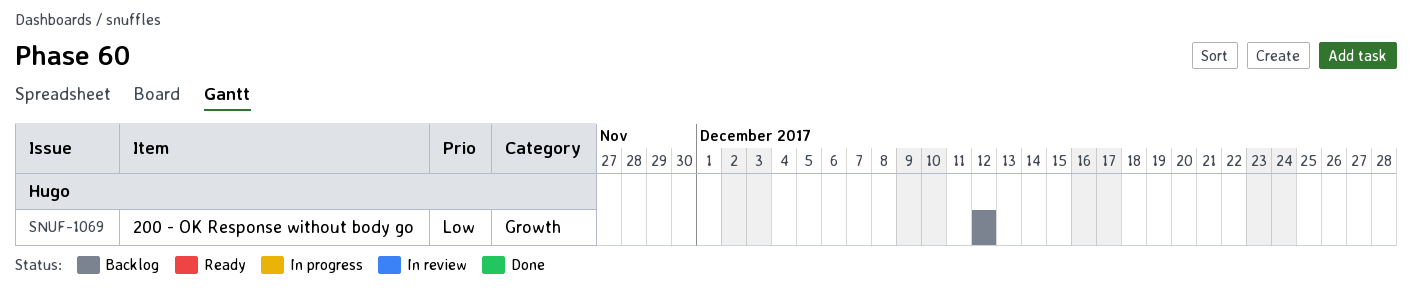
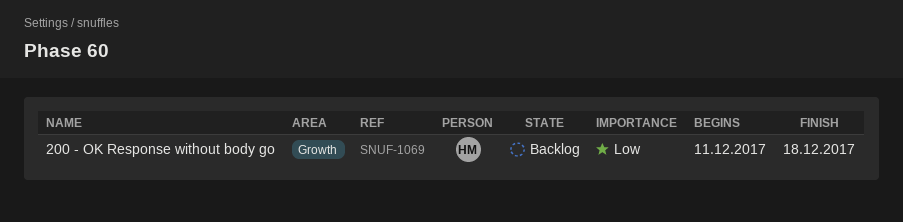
SNUF-1069, start: Dec 12 -> Dec 11
SNUF-1069, due: Dec 12 -> Dec 18

